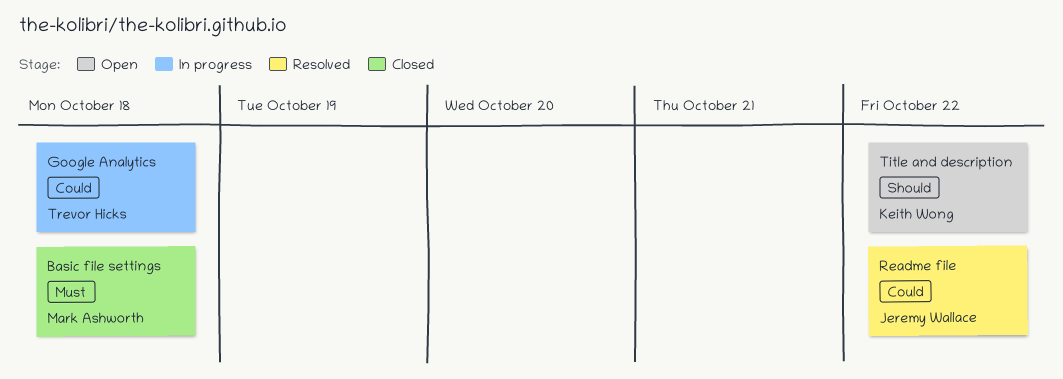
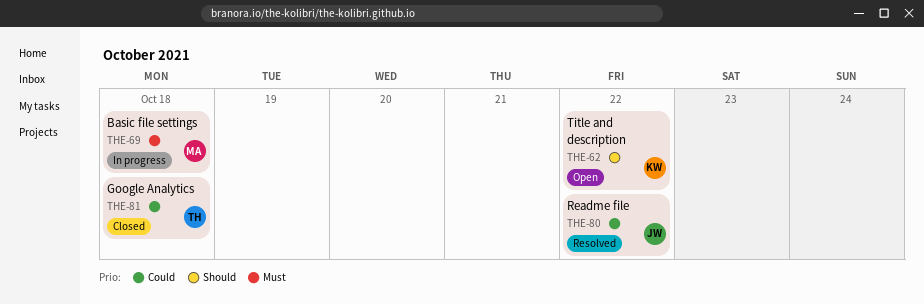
Basic file settings, status: Closed -> In progress
Google Analytics, status: In progress -> Closed

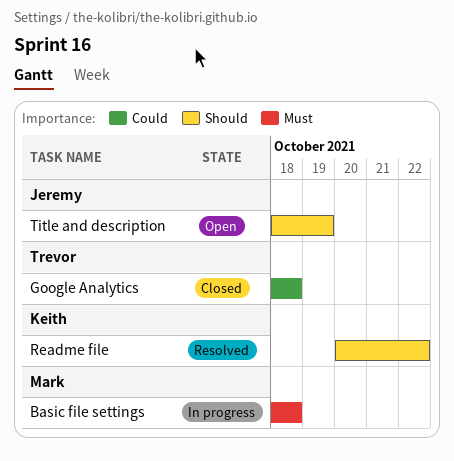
Readme file, owner: Jeremy -> Keith
Readme file, priority: Could -> Should
Title and description, owner: Keith -> Jeremy
Title and description, due: Oct 22 -> Oct 19

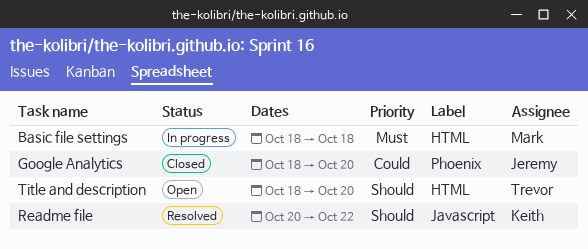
Google Analytics, owner: Trevor -> Jeremy
Google Analytics, due: Oct 18 -> Oct 20
Title and description, owner: Jeremy -> Trevor
Title and description, due: Oct 19 -> Oct 20

